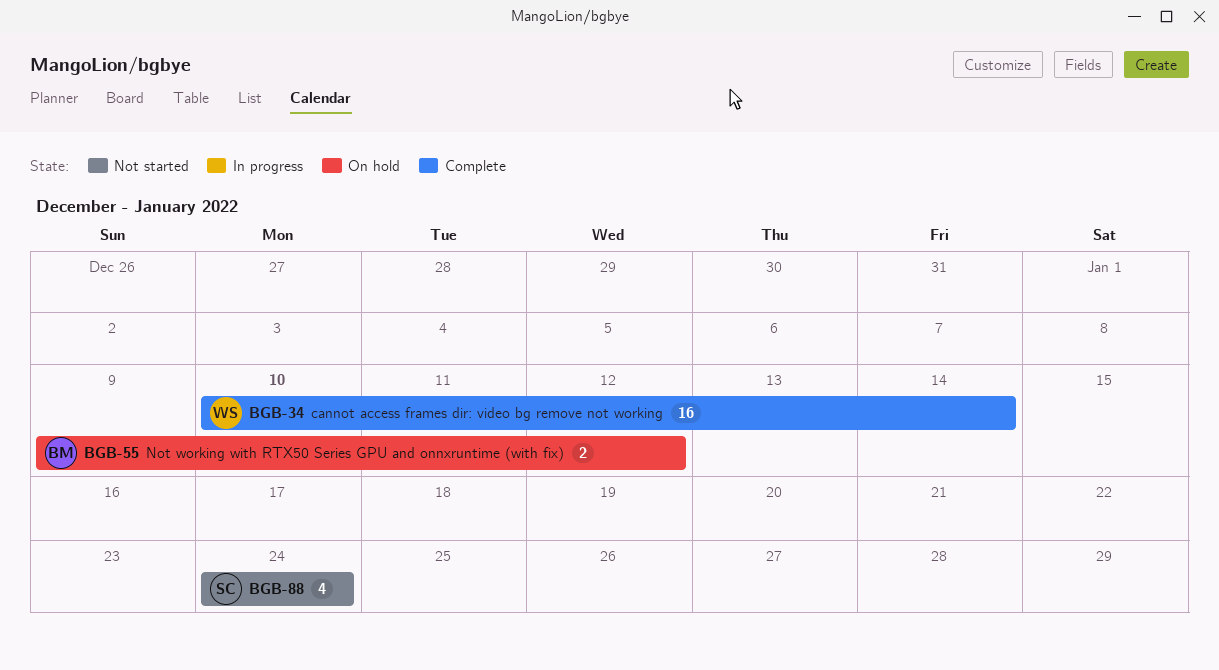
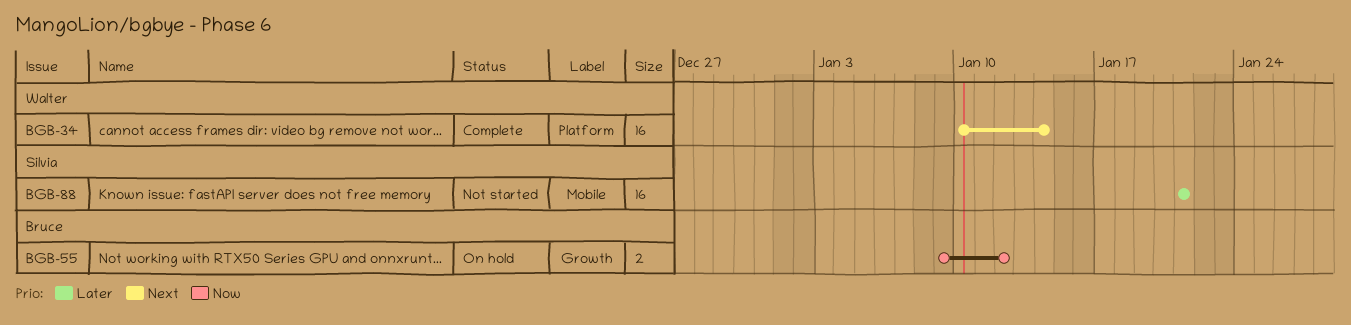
BGB-88, estimate: 4 -> 16
BGB-88, start: Jan 24 -> Jan 21
BGB-88, due: Jan 24 -> Jan 21

